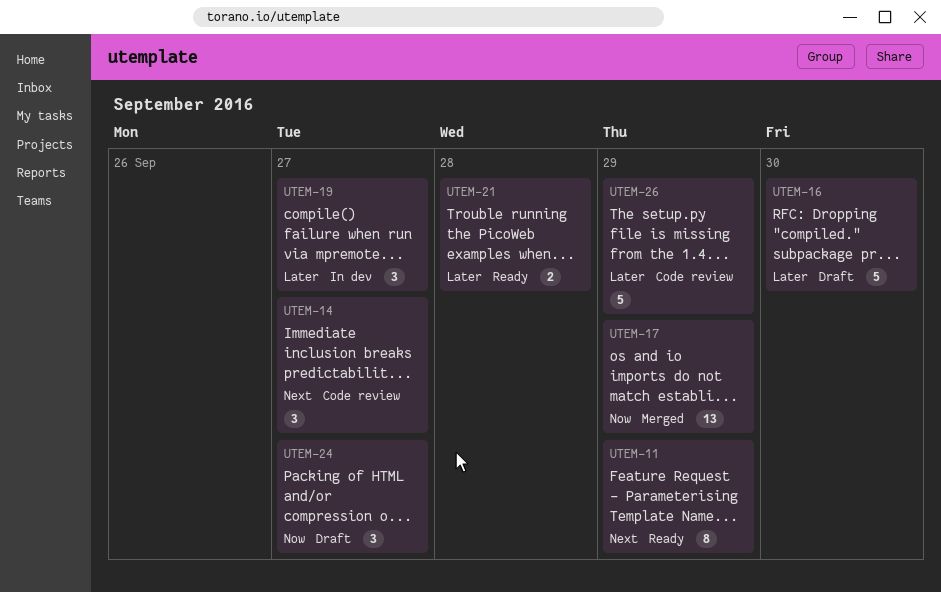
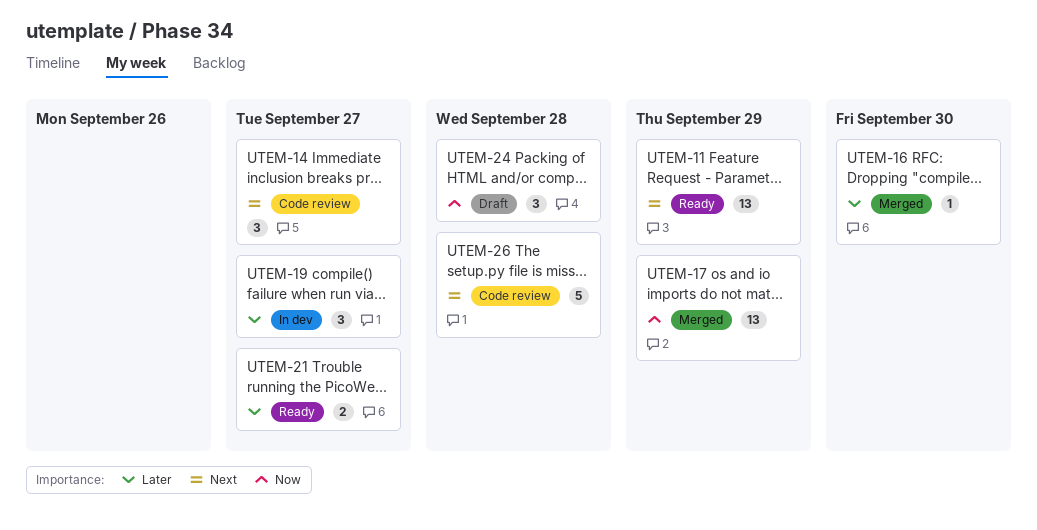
UTEM-11, estimate: 8 -> 13
UTEM-16, status: Draft -> Merged
UTEM-16, estimate: 5 -> 1
UTEM-21, due: Sep 28 -> Sep 27
UTEM-24, due: Sep 27 -> Sep 28
UTEM-26, priority: Later -> Next
UTEM-26, due: Sep 29 -> Sep 28

